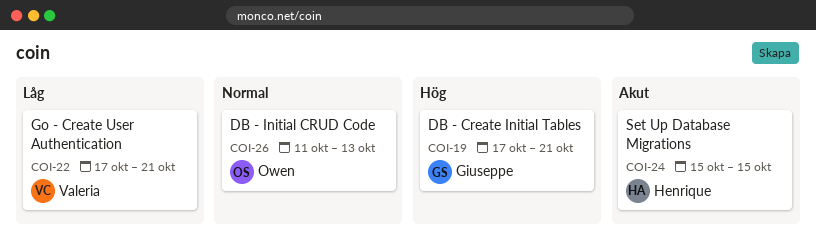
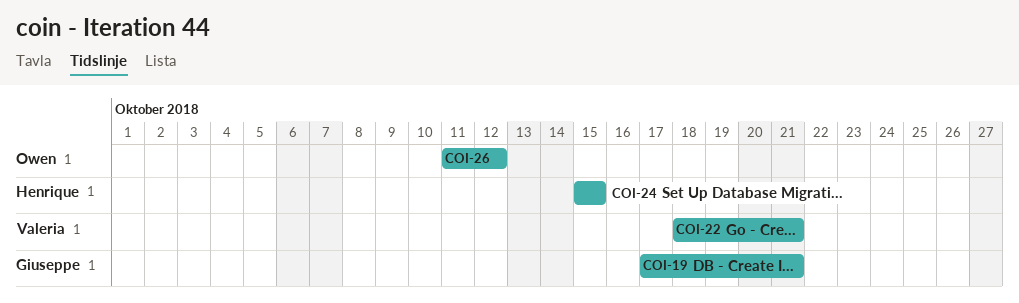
COI-22, start: Oct 17 -> Oct 18
COI-26, due: Oct 13 -> Oct 12

